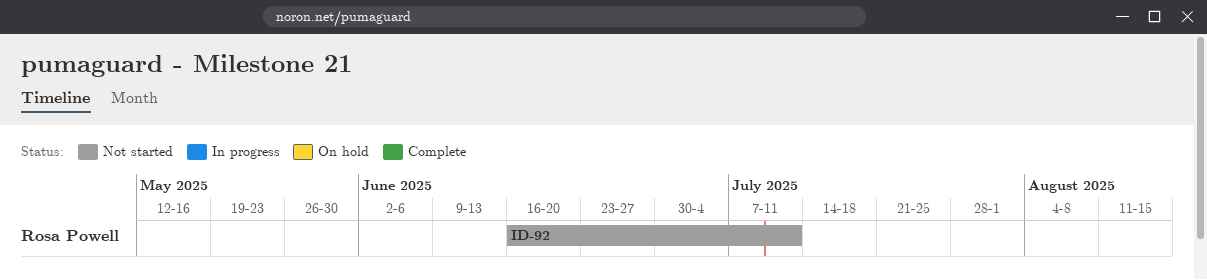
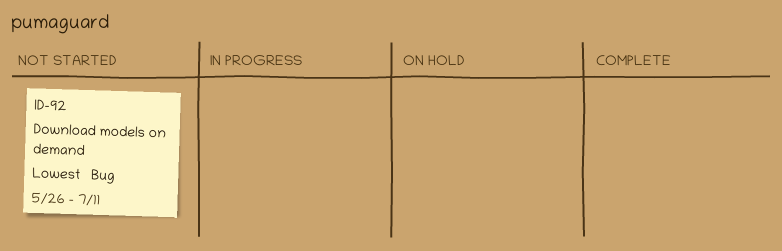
ID-92, start: Jun 16 -> May 26

